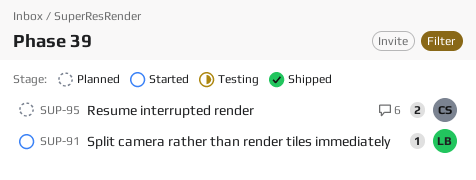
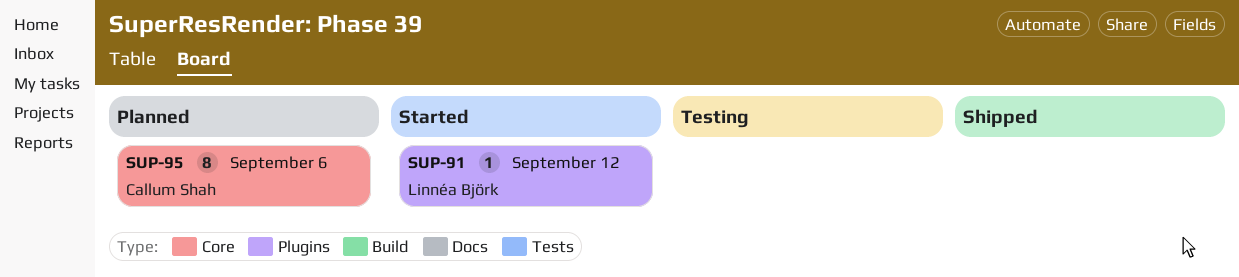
SUP-95, estimate: 2 -> 8

